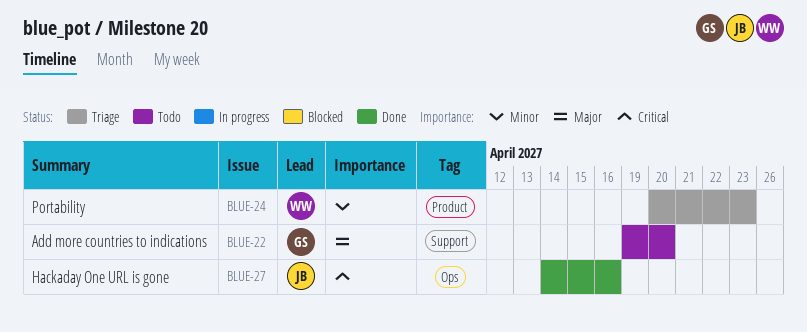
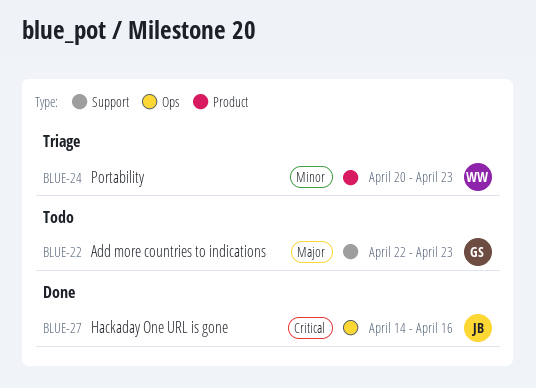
BLUE-22, start: Apr 19 -> Apr 22
BLUE-22, due: Apr 20 -> Apr 23

